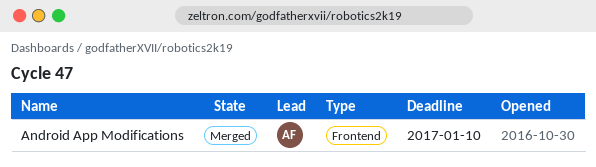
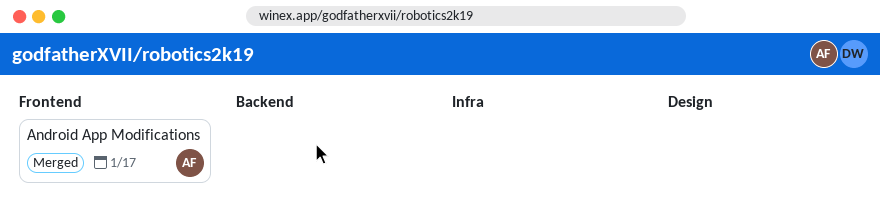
Android App Modifications, due: Jan 10 -> Jan 17

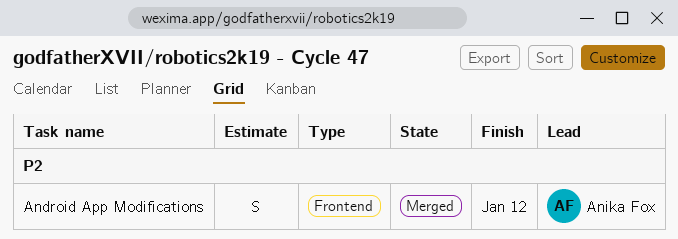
Android App Modifications, due: Jan 17 -> Jan 12

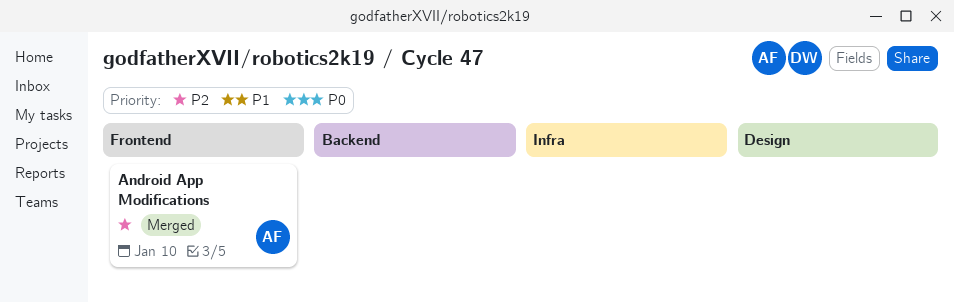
Android App Modifications, due: Jan 12 -> Jan 10

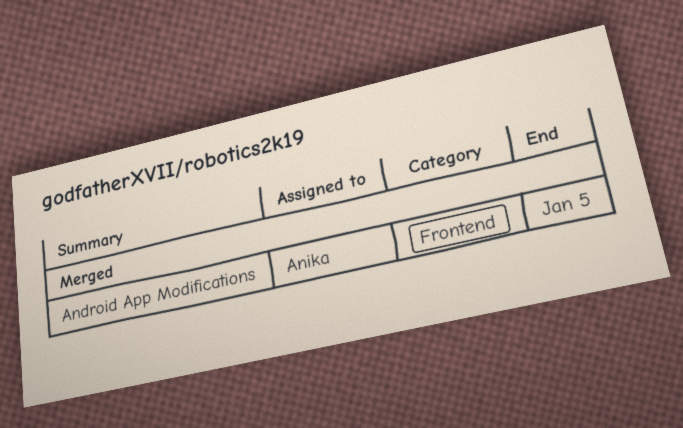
Android App Modifications, due: Jan 10 -> Jan 5

